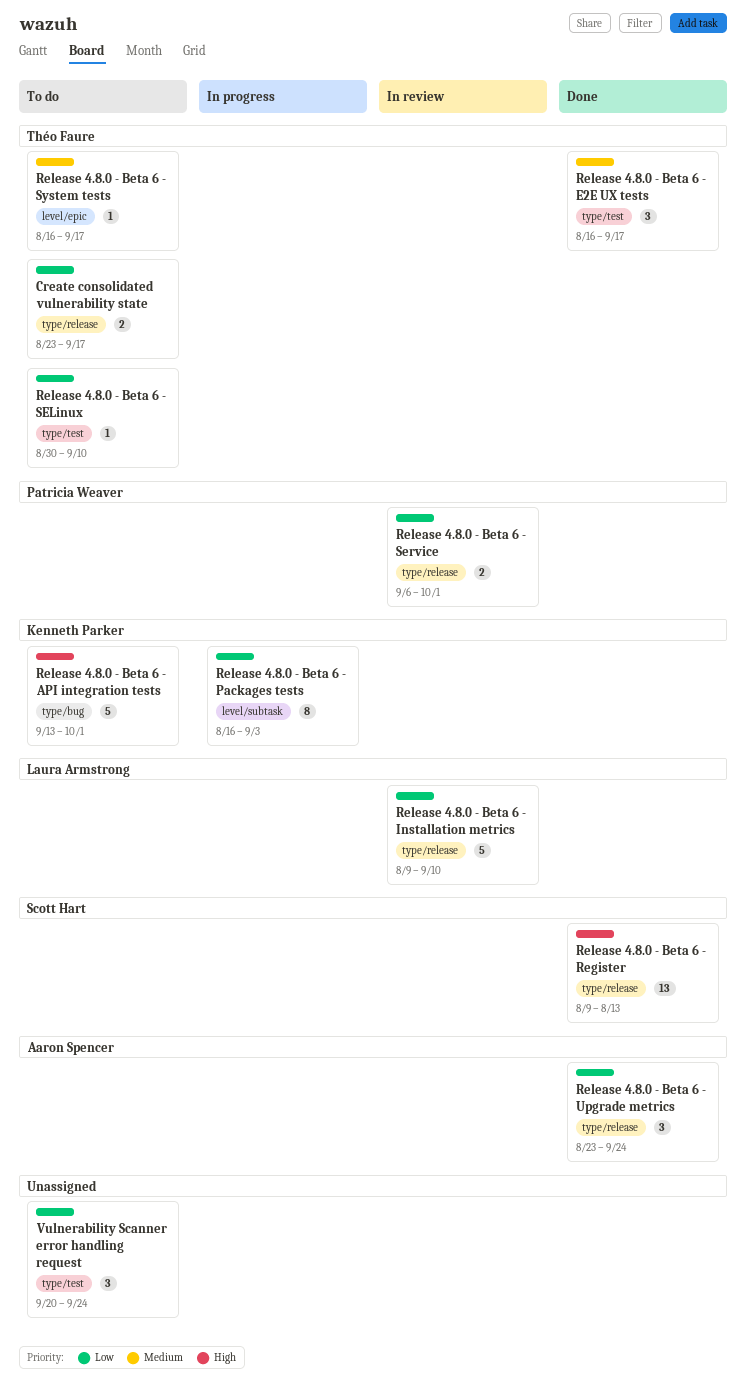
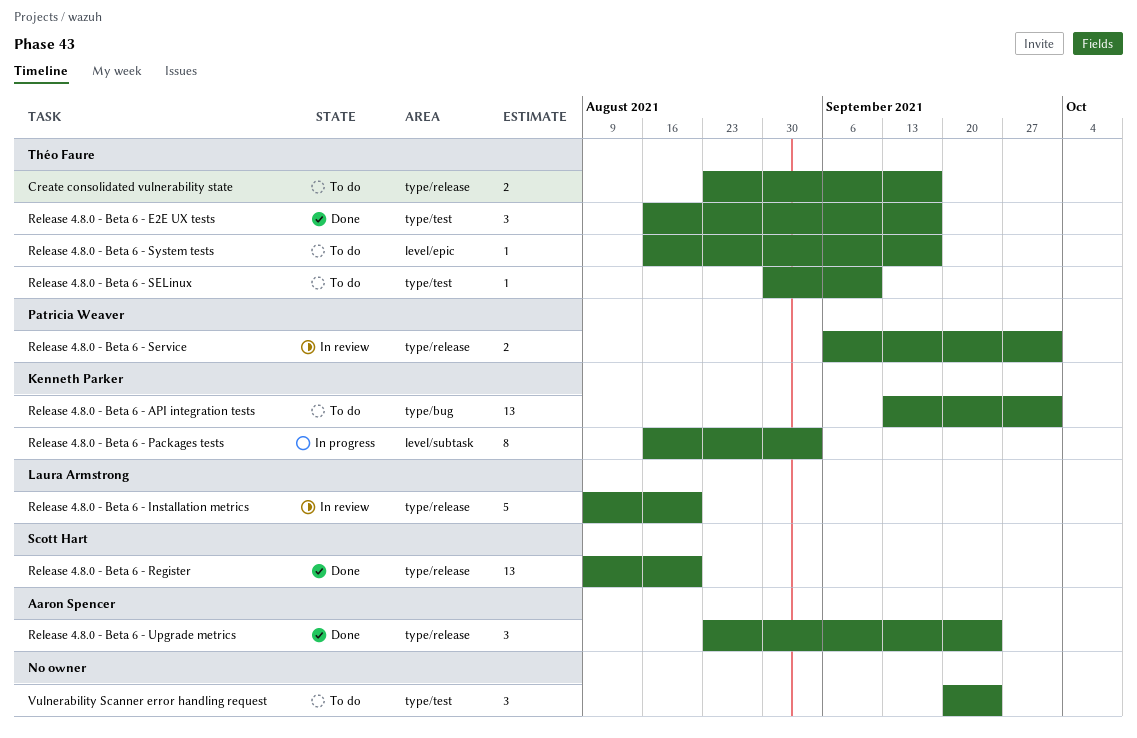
Release 4.8.0 - Beta 6 - API integration tests, estimate: 5 -> 13
Release 4.8.0 - Beta 6 - Installation metrics, due: Sep 10 -> Aug 20
Release 4.8.0 - Beta 6 - Register, due: Aug 13 -> Aug 20

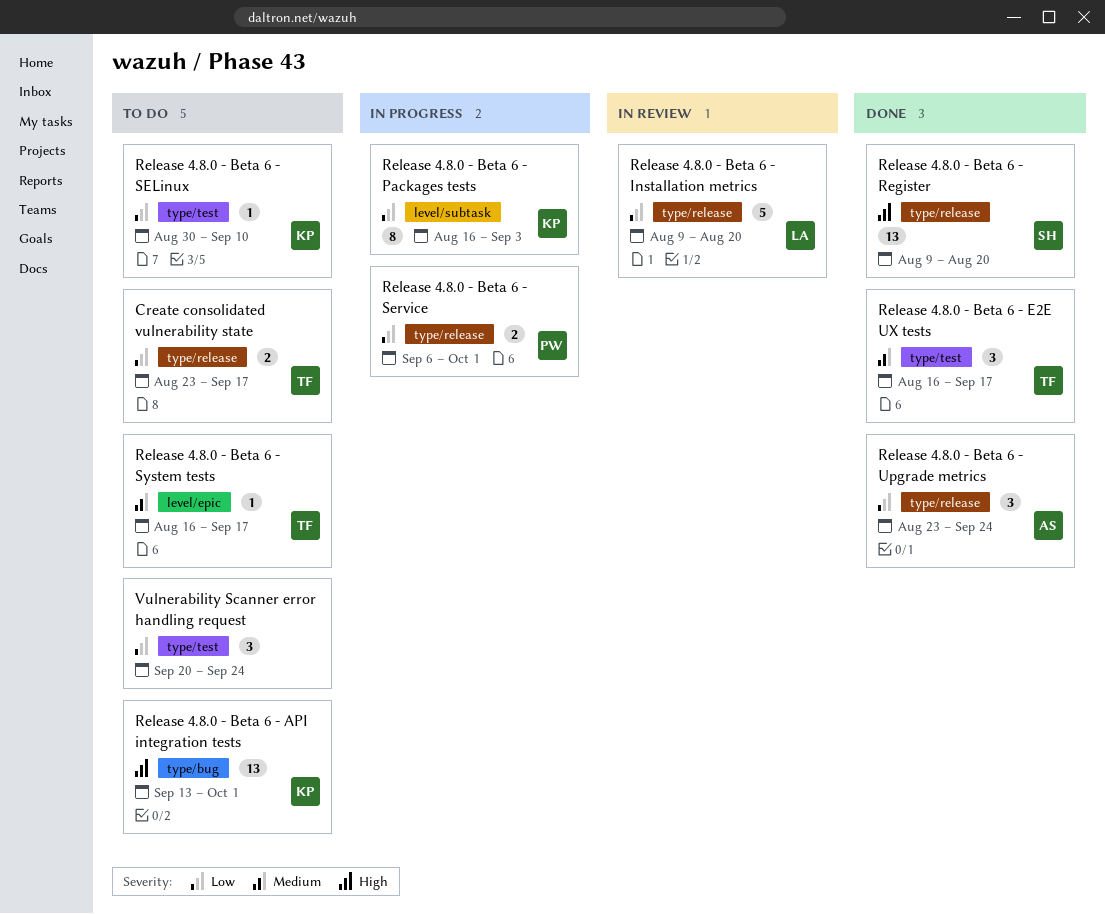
Release 4.8.0 - Beta 6 - SELinux, owner: Théo Faure -> Kenneth Parker
Release 4.8.0 - Beta 6 - Service, status: In review -> In progress

